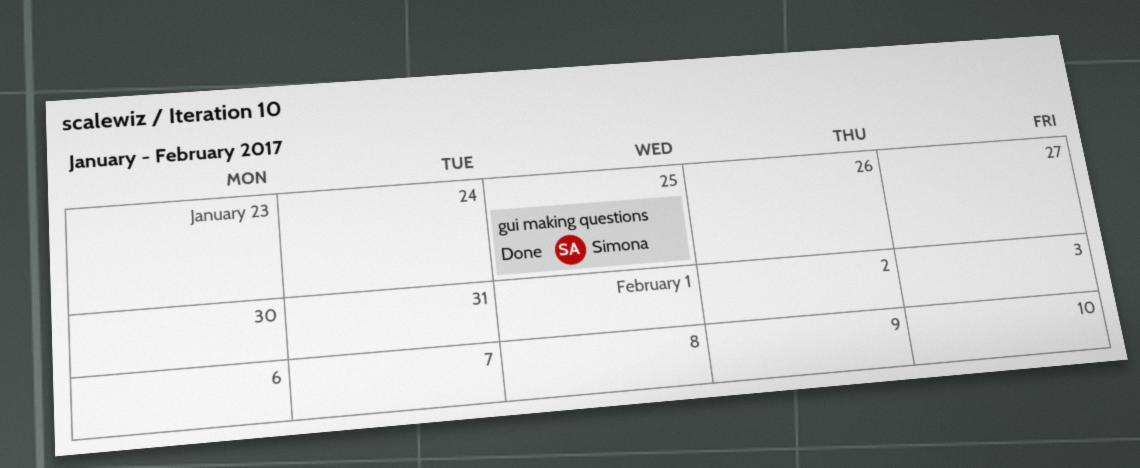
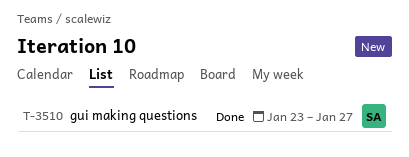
gui making questions, due: Jan 25 -> Jan 27

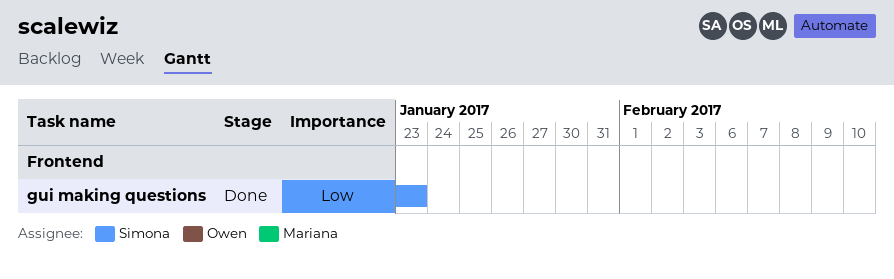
gui making questions, due: Jan 27 -> Jan 23

